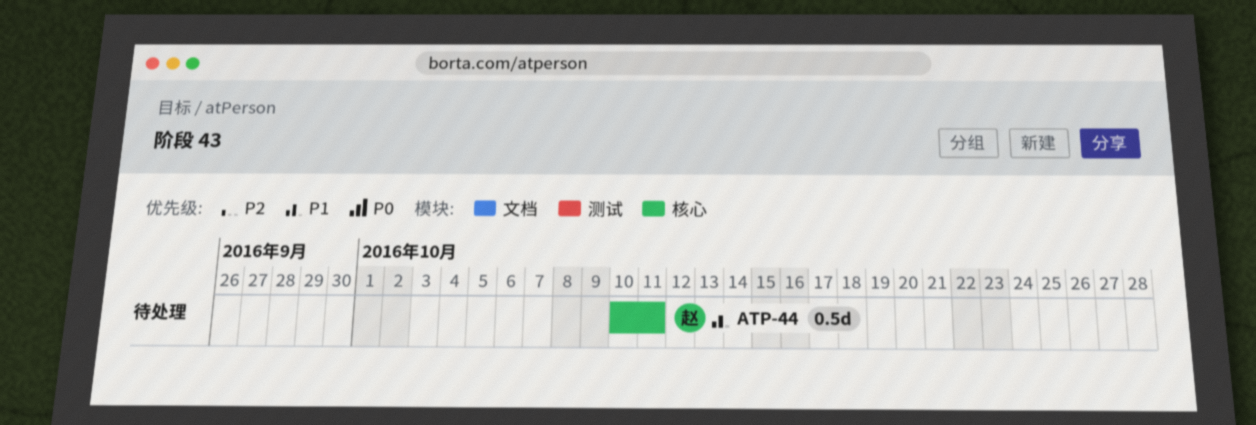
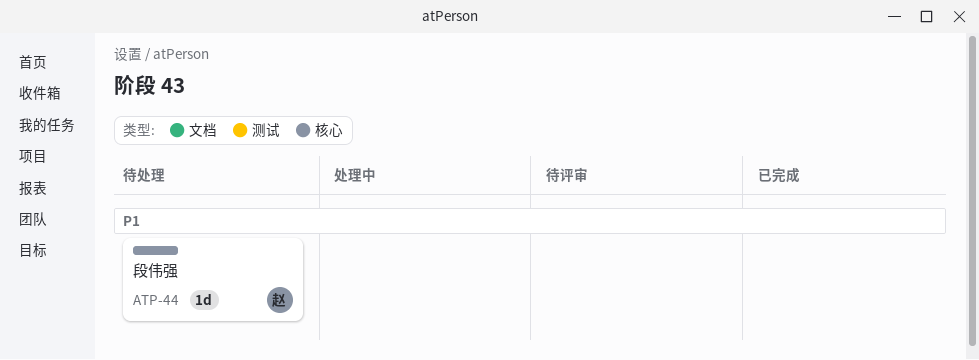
ATP-44, estimate: 0.5d -> 1d

